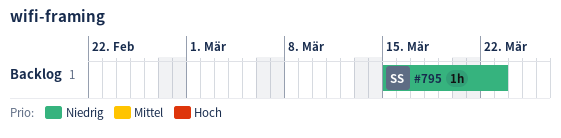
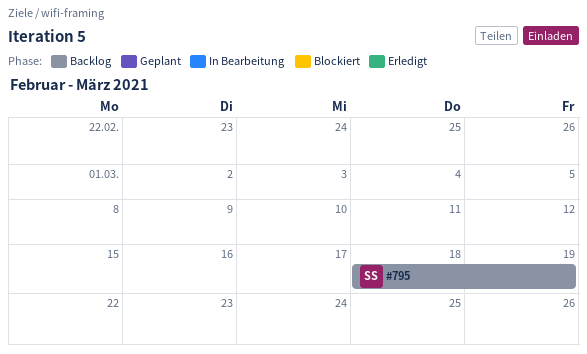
#795, start: Mar 15 -> Mar 18
#795, due: Mar 23 -> Mar 19

